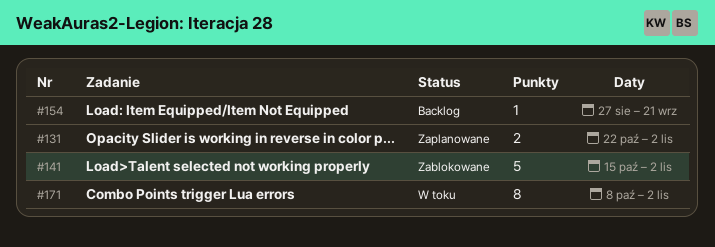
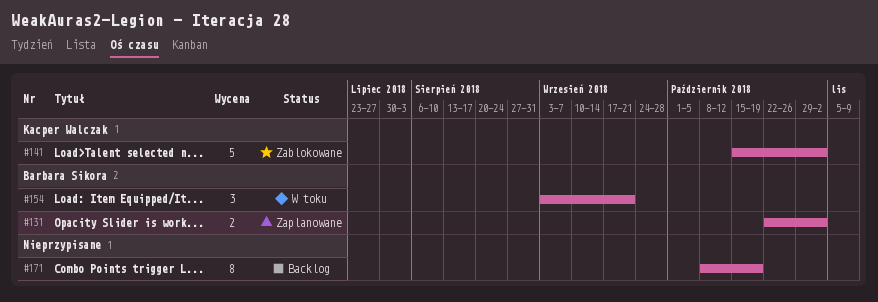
#154, status: Backlog -> W toku
#154, estimate: 1 -> 3
#154, start: Aug 27 -> Sep 3
#171, status: W toku -> Backlog
#171, due: Nov 2 -> Oct 19

